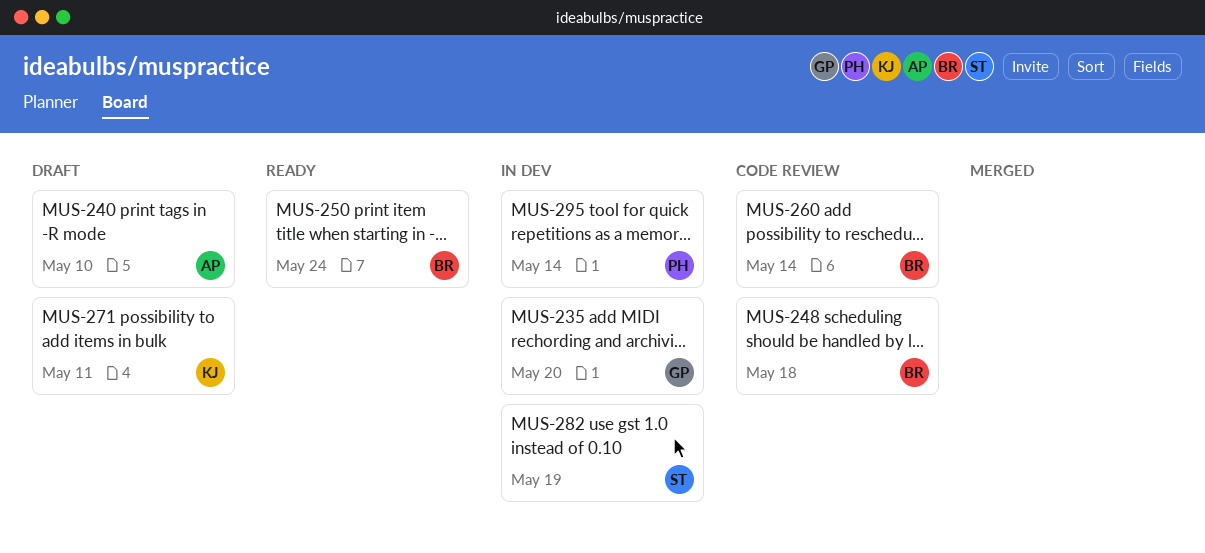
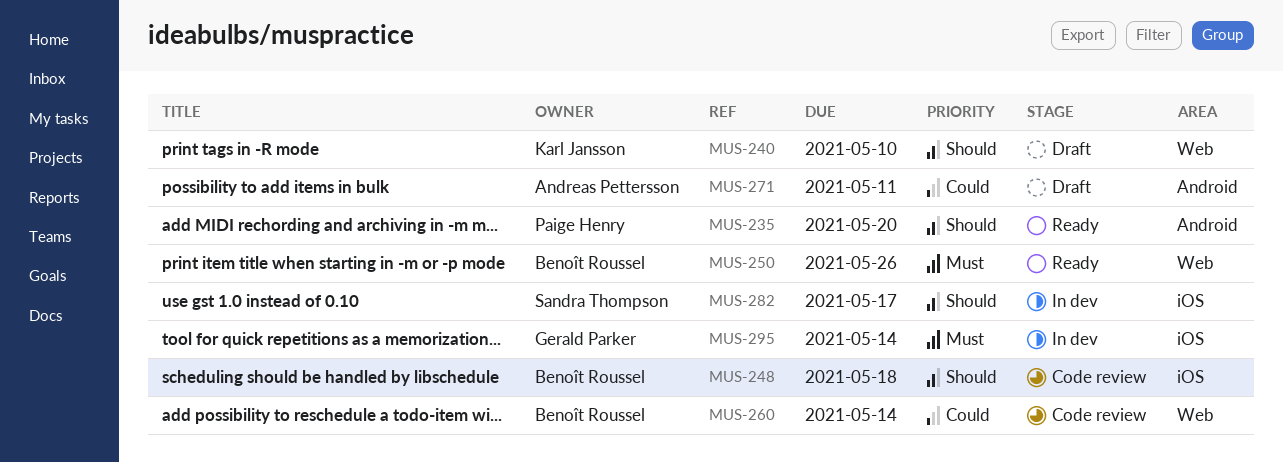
MUS-235, status: In dev -> Ready
MUS-235, owner: Gerald Parker -> Paige Henry
MUS-240, owner: Andreas Pettersson -> Karl Jansson
MUS-250, due: May 24 -> May 26
MUS-271, owner: Karl Jansson -> Andreas Pettersson
MUS-282, due: May 19 -> May 17
MUS-295, owner: Paige Henry -> Gerald Parker

